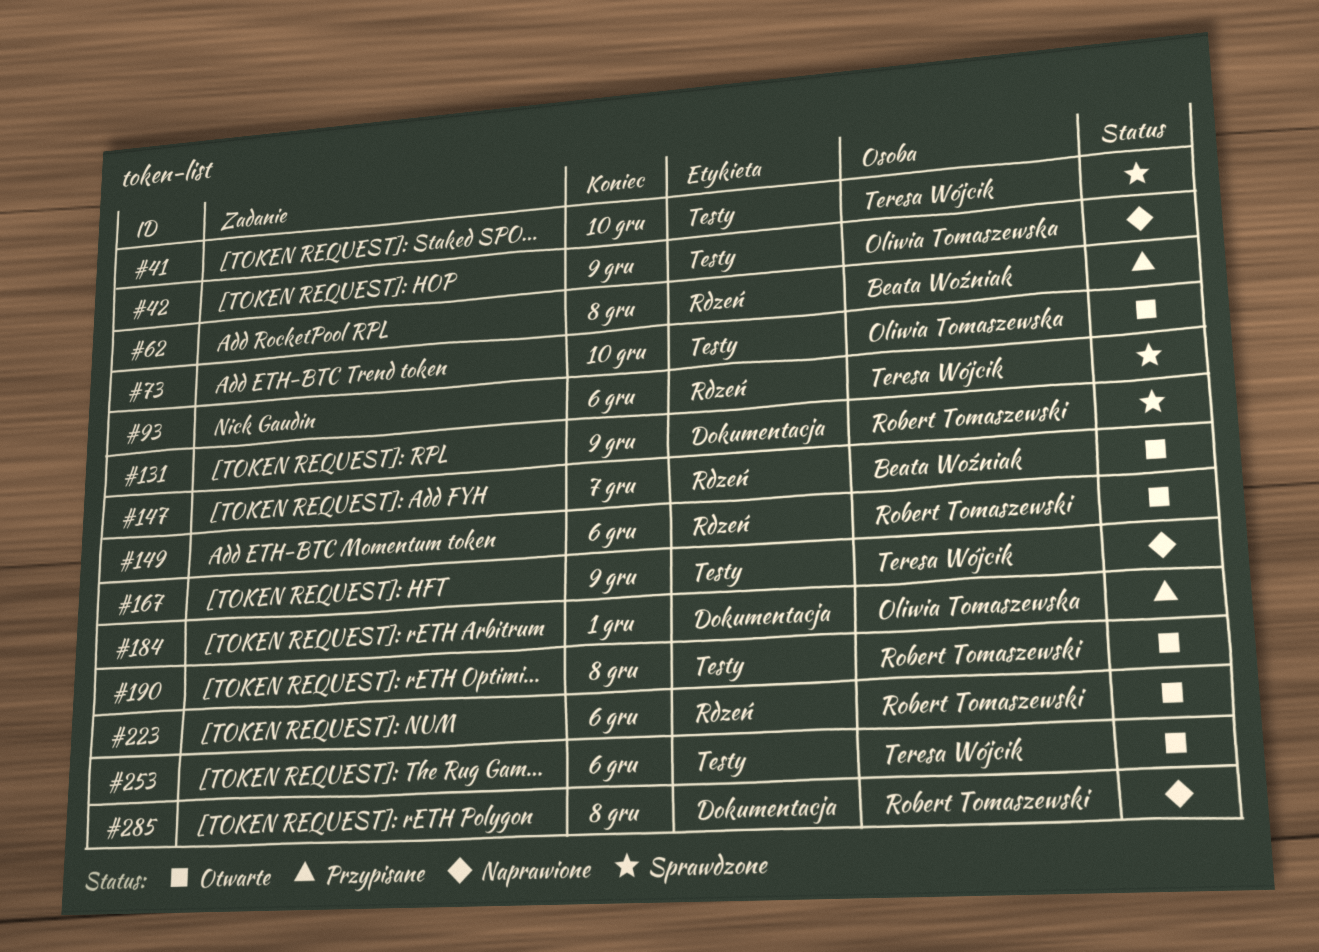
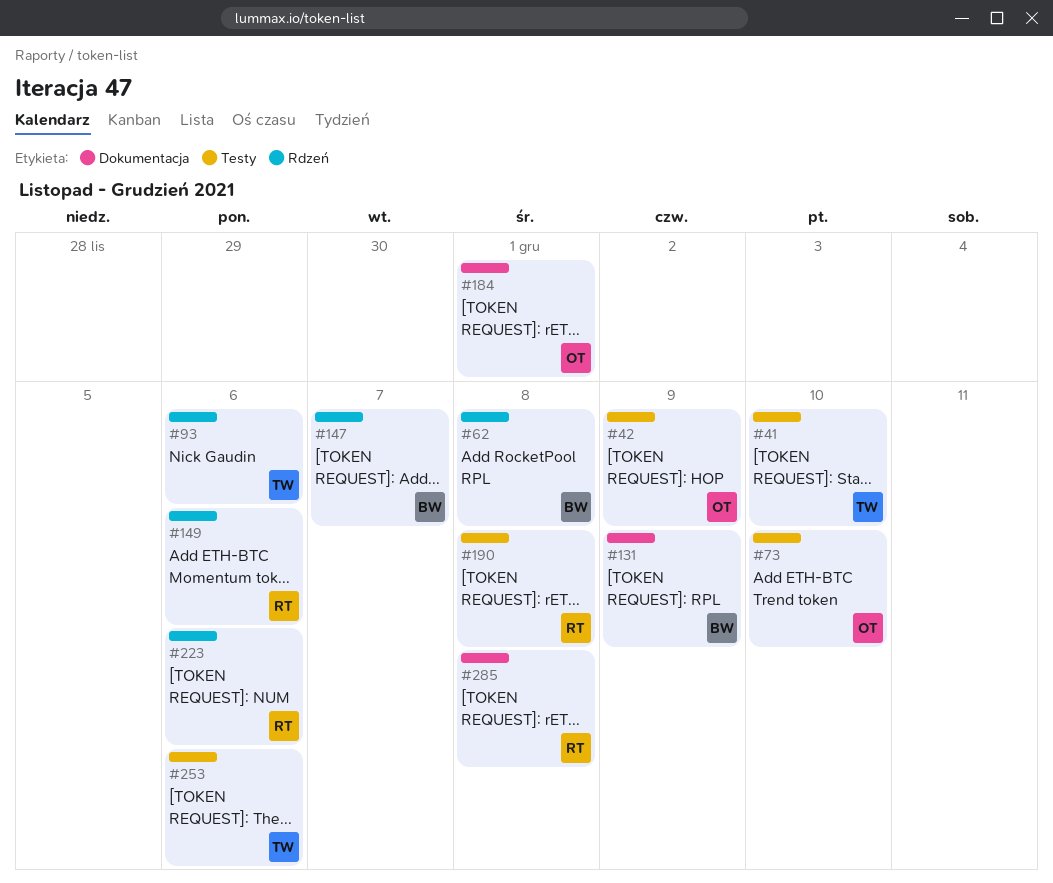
#131, owner: Robert Tomaszewski -> Beata Woźniak
#167: present -> none

